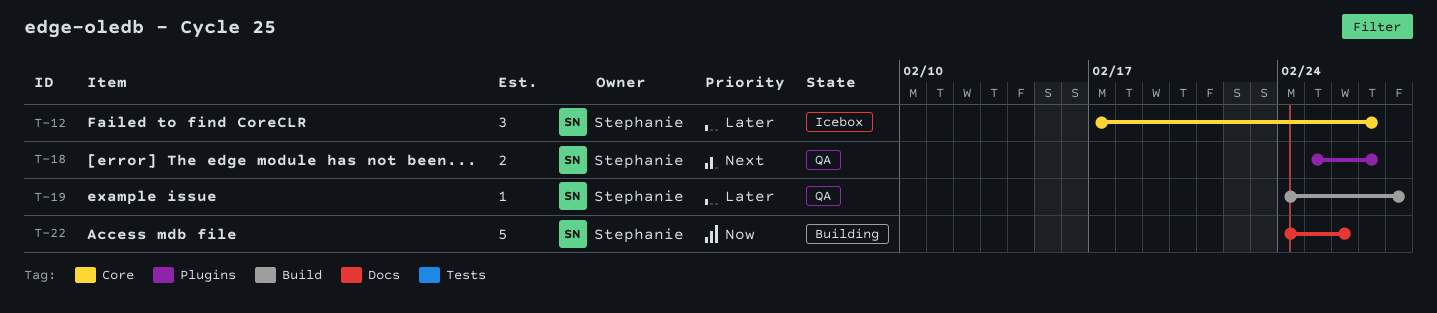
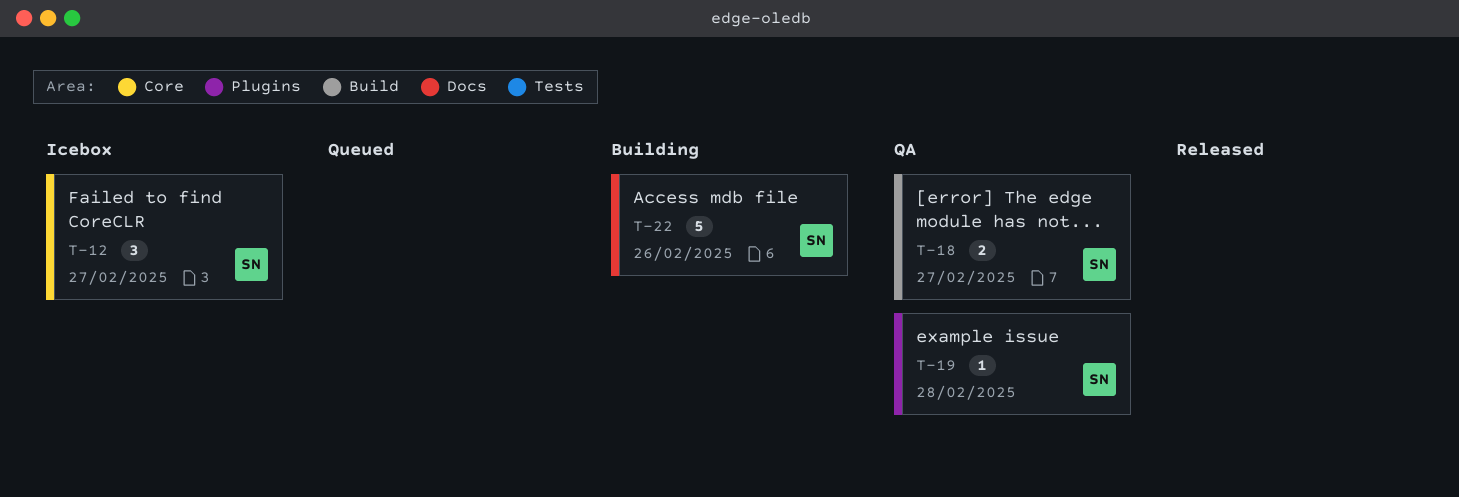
T-18, label: Plugins -> Build
T-19, label: Build -> Plugins

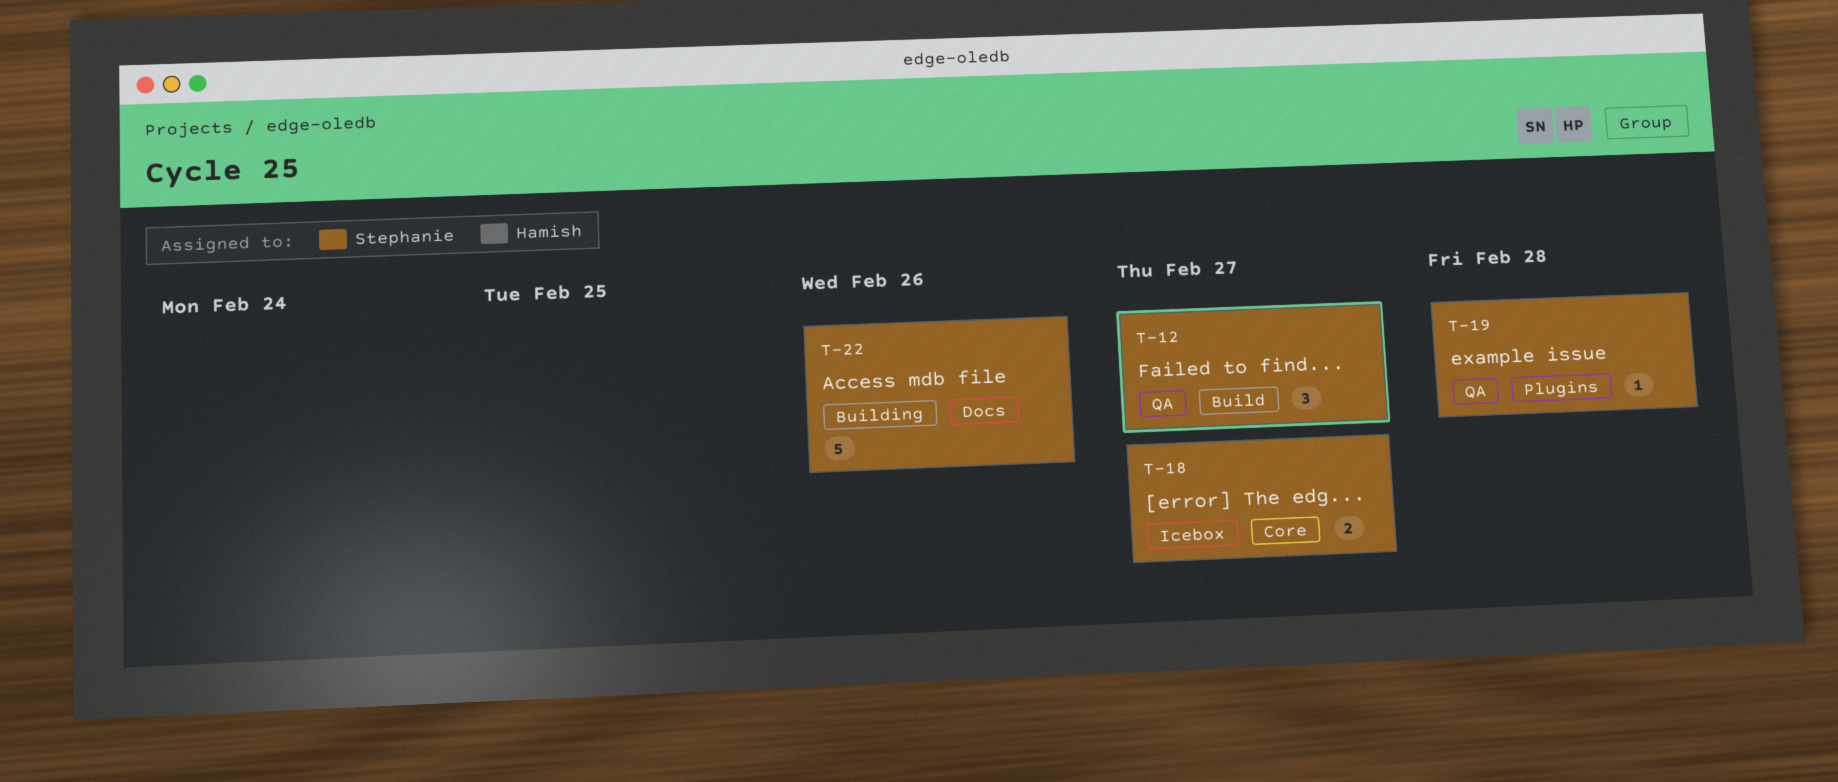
T-12, status: Icebox -> QA
T-12, label: Core -> Build
T-18, status: QA -> Icebox
T-18, label: Build -> Core

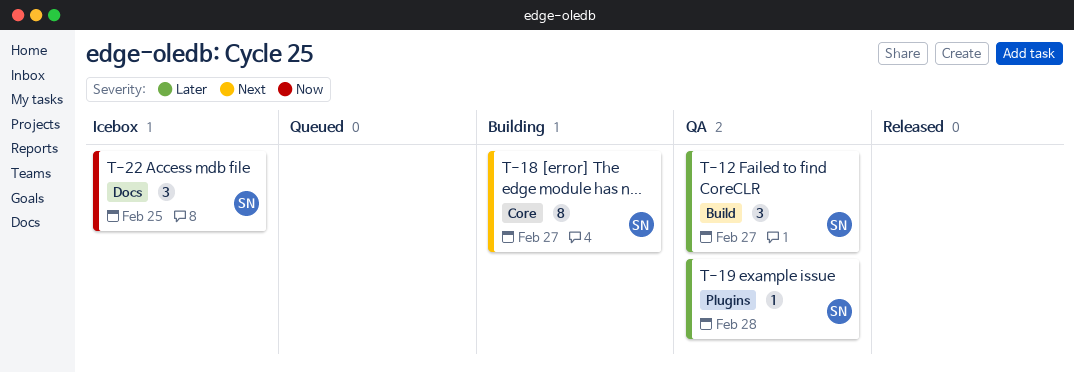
T-18, status: Icebox -> Building
T-18, estimate: 2 -> 8
T-22, status: Building -> Icebox
T-22, estimate: 5 -> 3
T-22, due: Feb 26 -> Feb 25

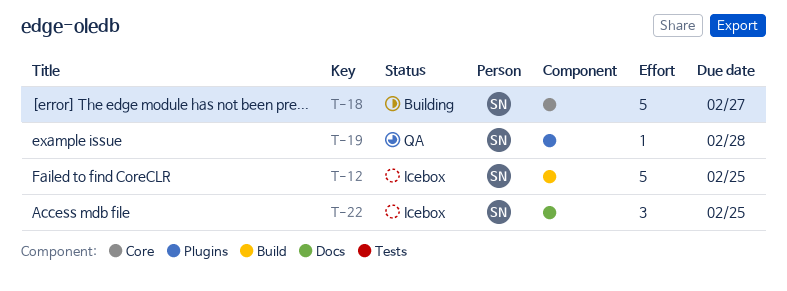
T-12, status: QA -> Icebox
T-12, estimate: 3 -> 5
T-12, due: Feb 27 -> Feb 25
T-18, estimate: 8 -> 5

